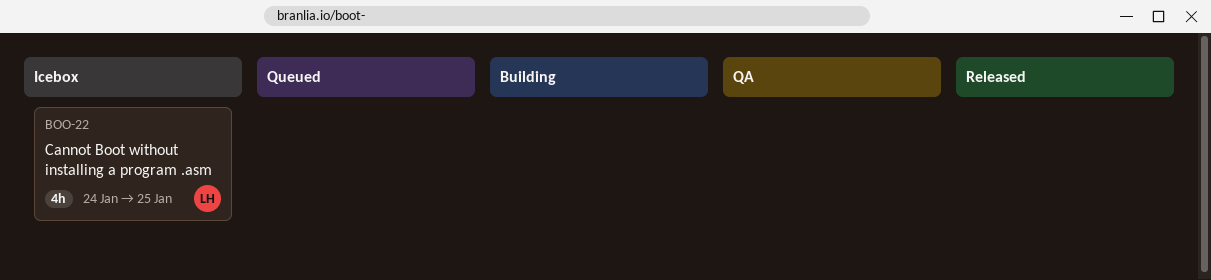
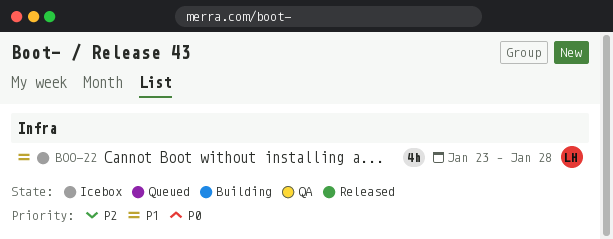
BOO-22, start: Jan 24 -> Jan 23
BOO-22, due: Jan 25 -> Jan 28

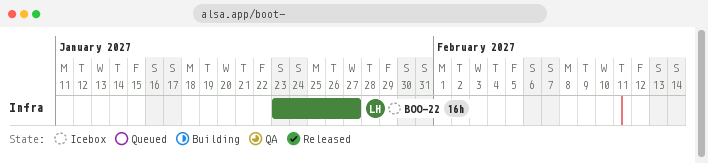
BOO-22, estimate: 4h -> 16h
BOO-22, due: Jan 28 -> Jan 27

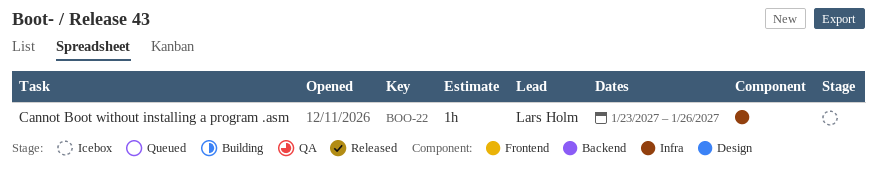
BOO-22, estimate: 16h -> 1h
BOO-22, due: Jan 27 -> Jan 26

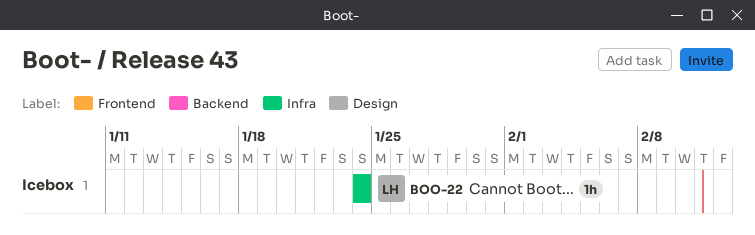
BOO-22, start: Jan 23 -> Jan 24
BOO-22, due: Jan 26 -> Jan 24

